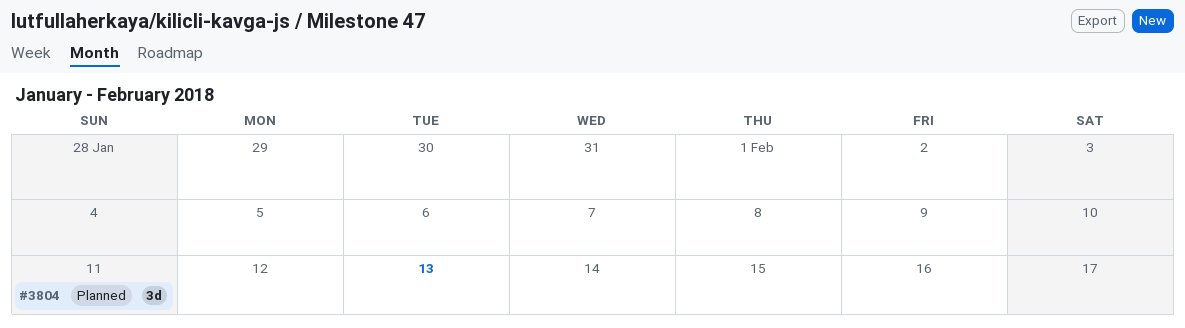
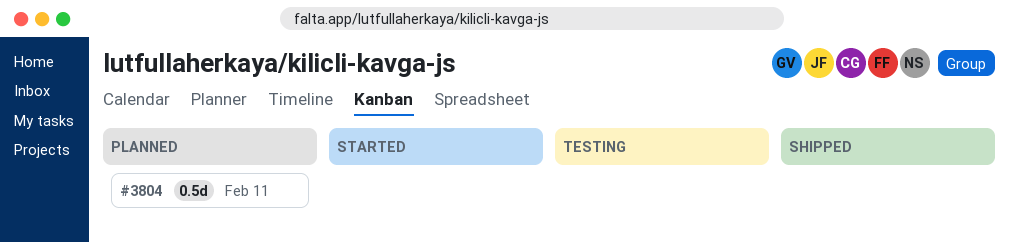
#3804, estimate: 3d -> 0.5d

